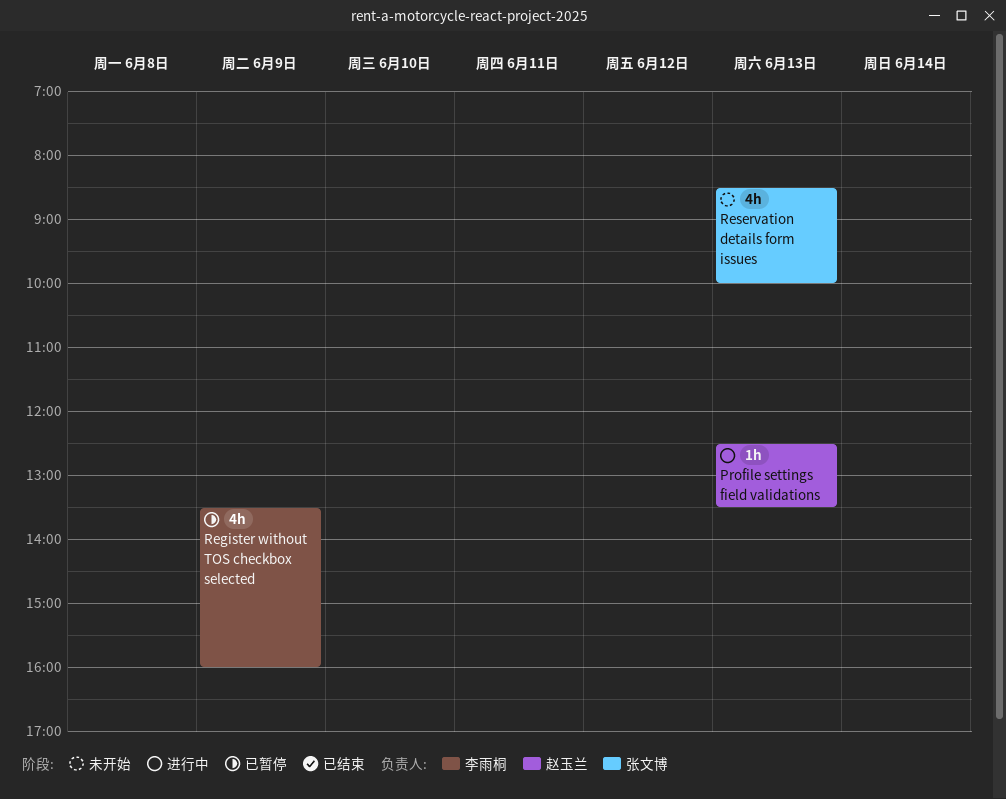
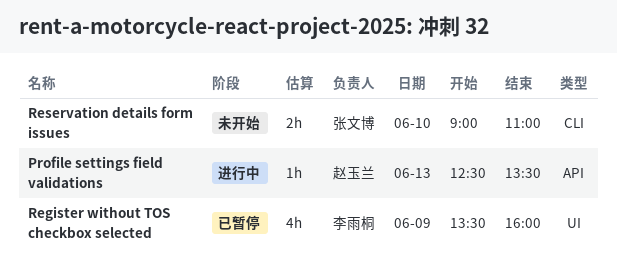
Reservation details form issues, estimate: 4h -> 2h
Reservation details form issues, day: Jun 13 -> Jun 10
Reservation details form issues, begins: 08:30 -> 09:00
Reservation details form issues, ends: 10:00 -> 11:00

